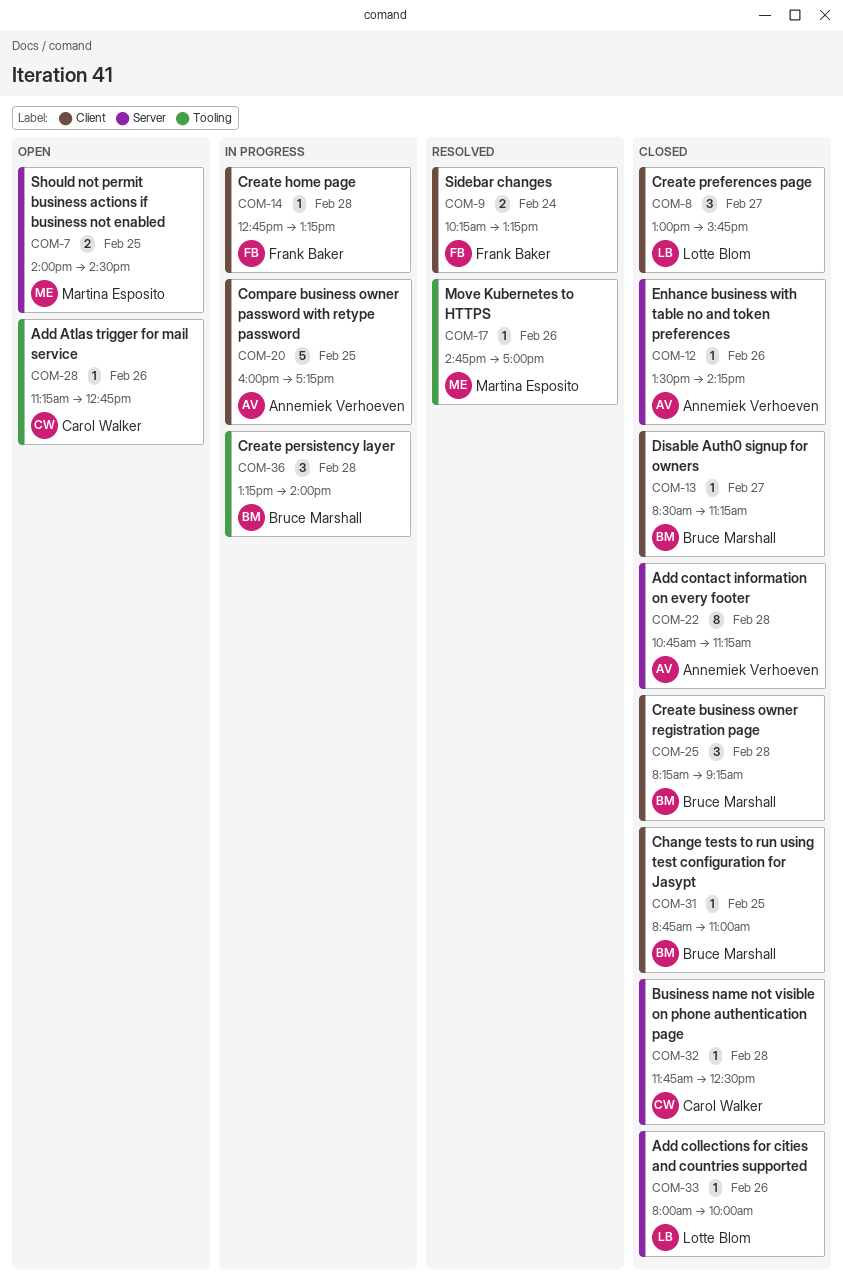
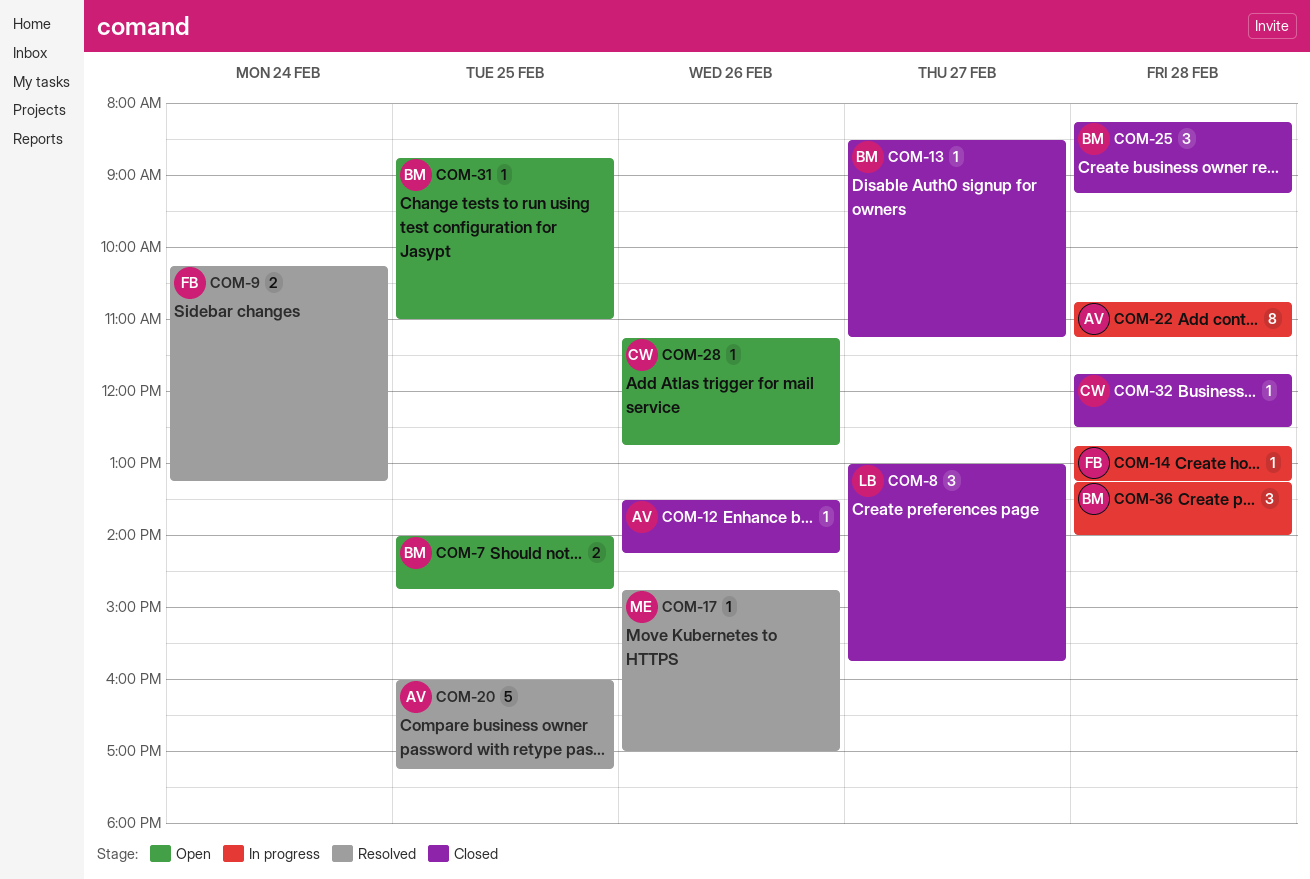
COM-7, owner: Martina Esposito -> Bruce Marshall
COM-7, ends: 14:30 -> 14:45
COM-20, status: In progress -> Resolved
COM-22, status: Closed -> In progress
COM-31, status: Closed -> Open
COM-33: present -> none

